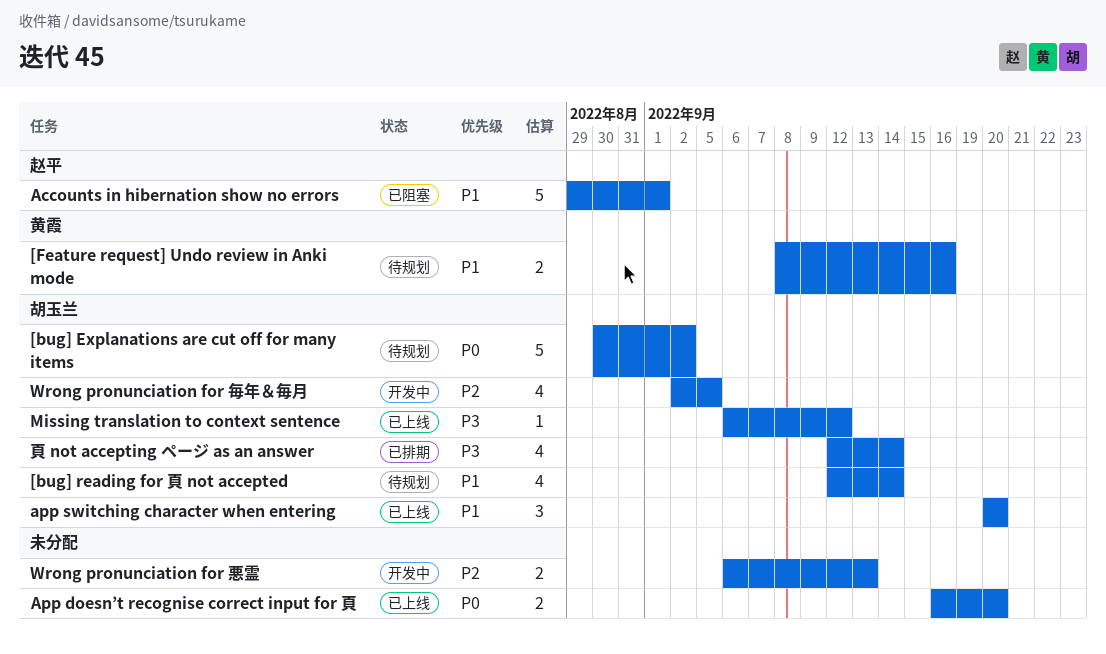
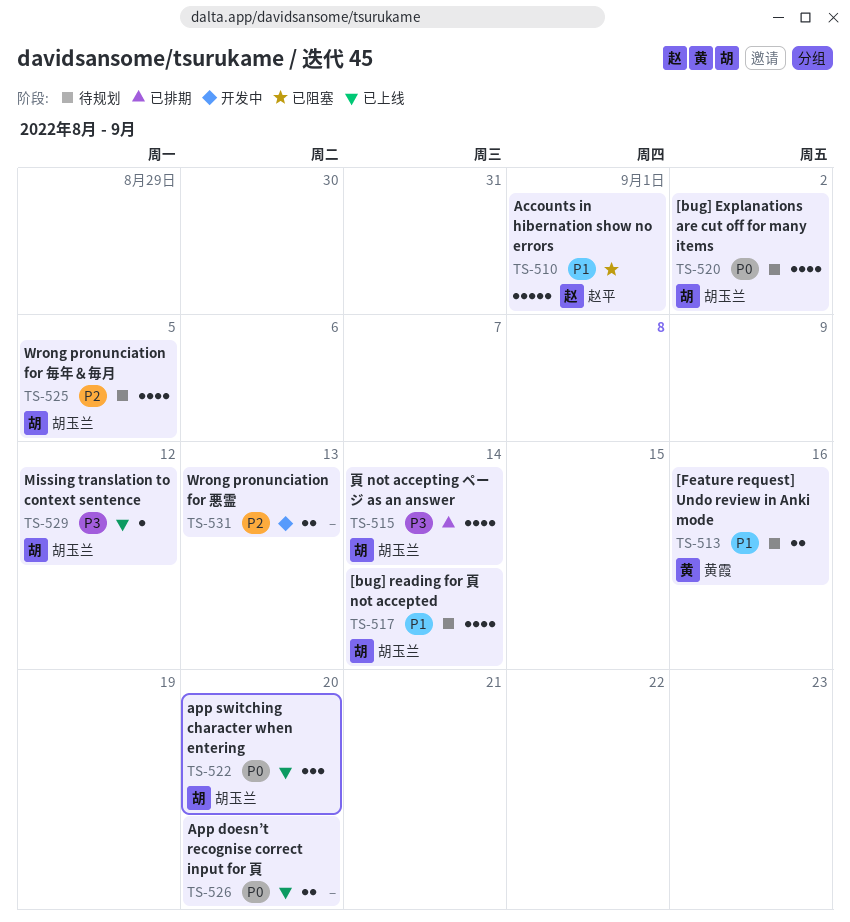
[bug] Explanations are cut off for many items, estimate: 5 -> 4
app switching character when entering, priority: P1 -> P0
Wrong pronunciation for 毎年＆毎月, status: 开发中 -> 待规划

